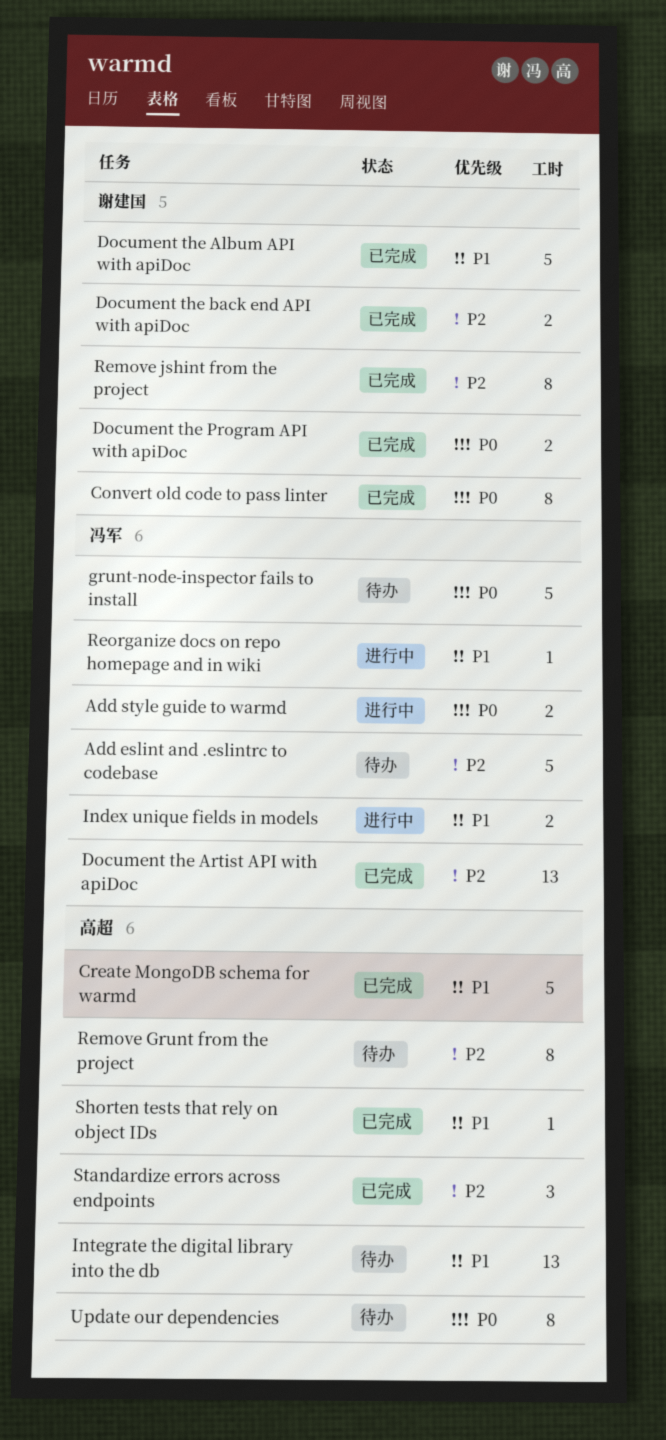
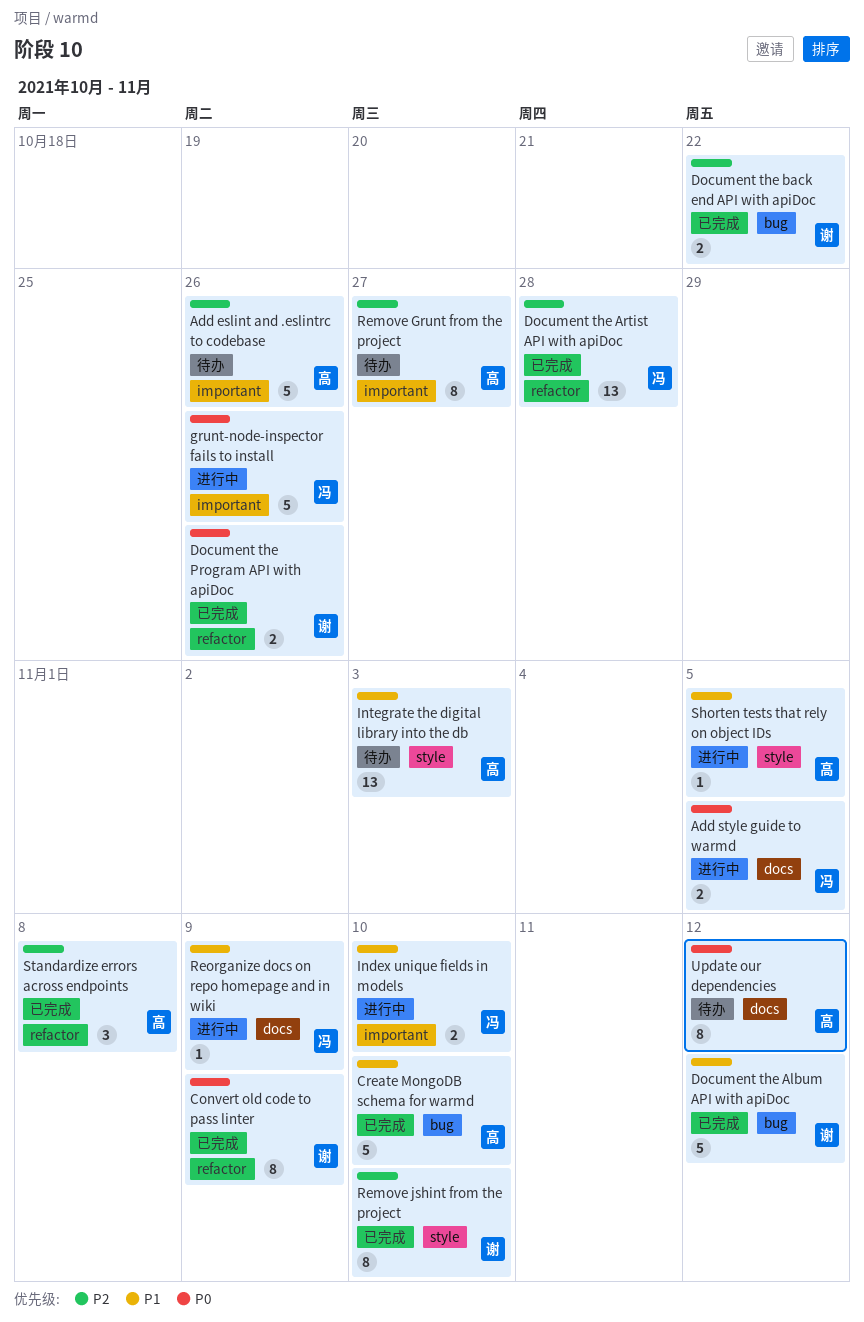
Add eslint and .eslintrc to codebase, owner: 冯军 -> 高超
grunt-node-inspector fails to install, status: 待办 -> 进行中
Shorten tests that rely on object IDs, status: 已完成 -> 进行中

